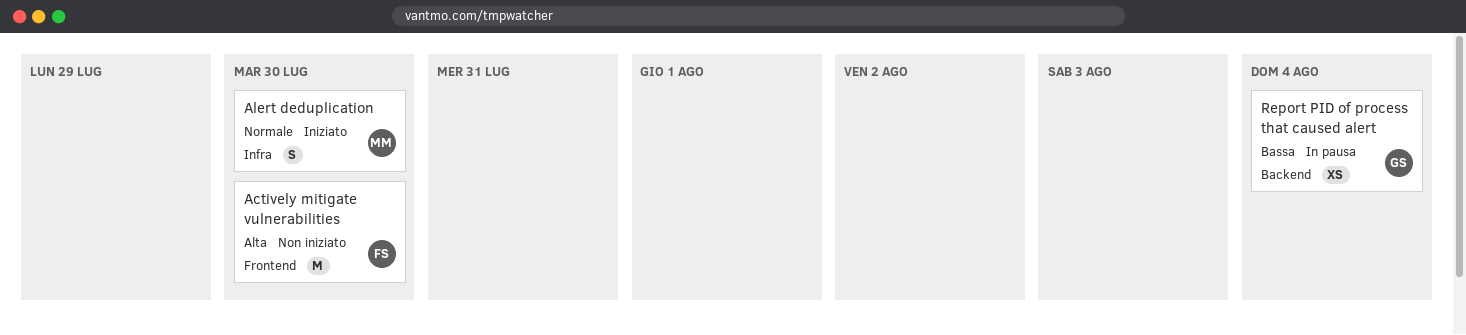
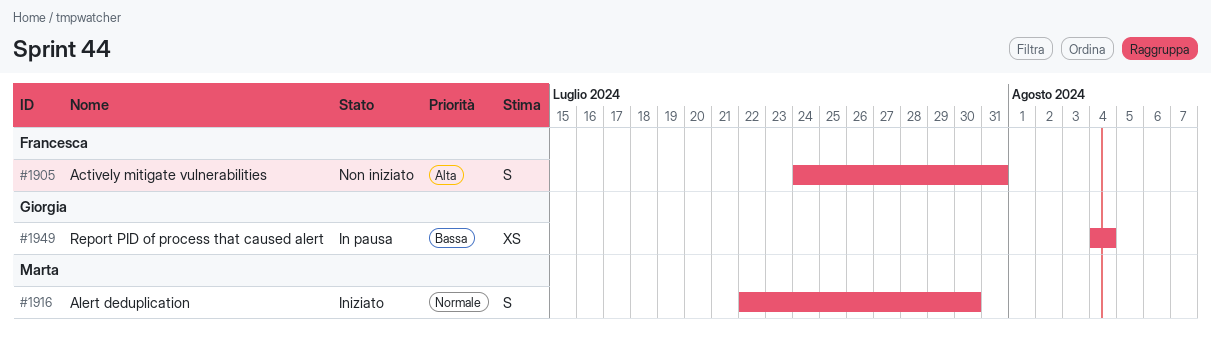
Actively mitigate vulnerabilities, estimate: M -> S
Actively mitigate vulnerabilities, due: Jul 30 -> Jul 31

